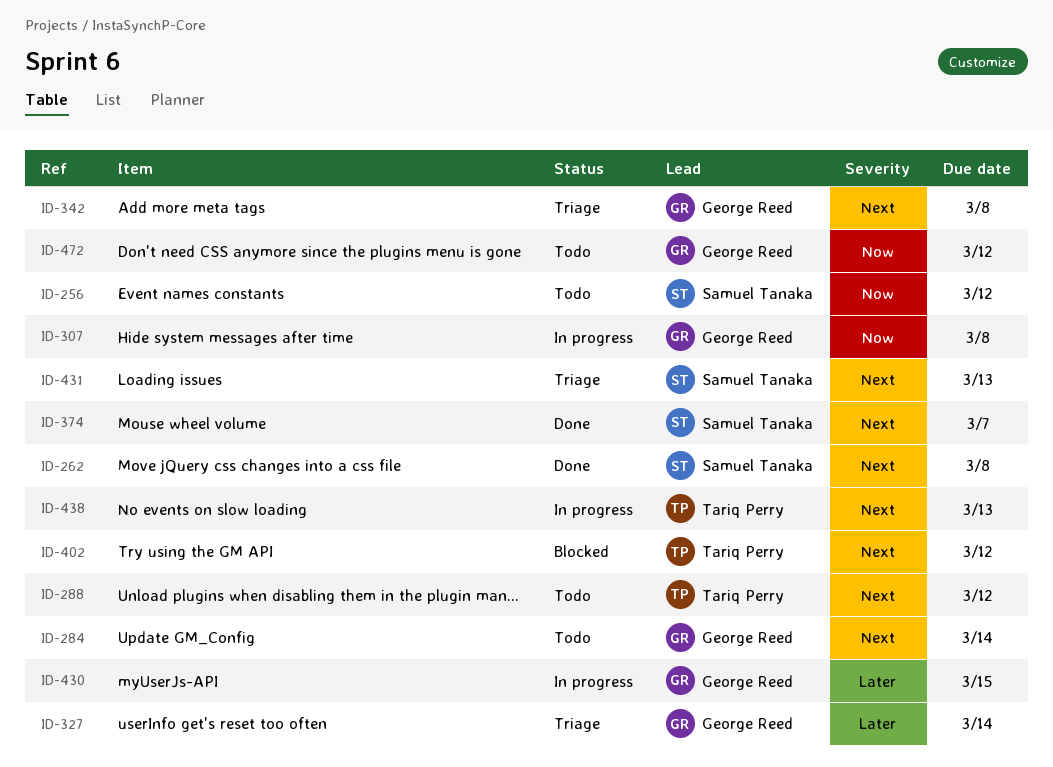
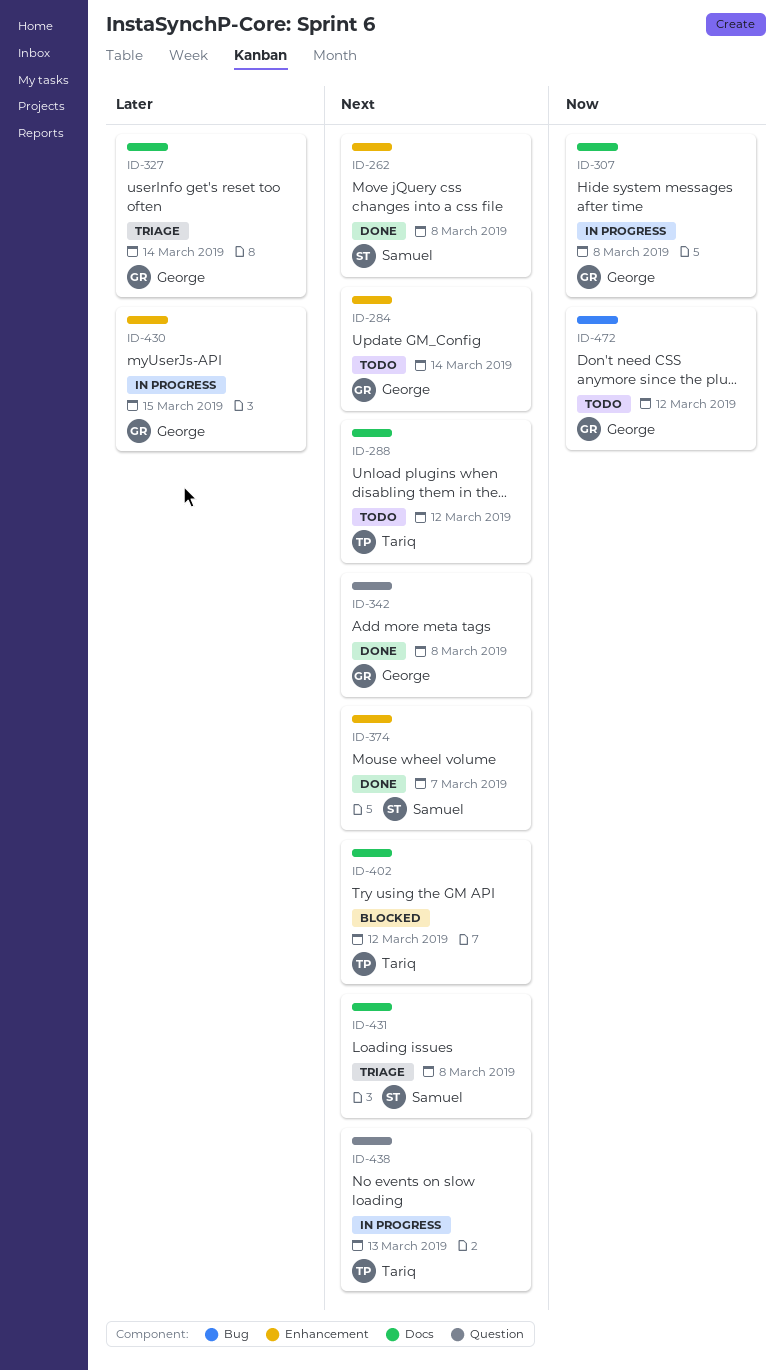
ID-256: present -> none
ID-342, status: Triage -> Done
ID-431, due: Mar 13 -> Mar 8

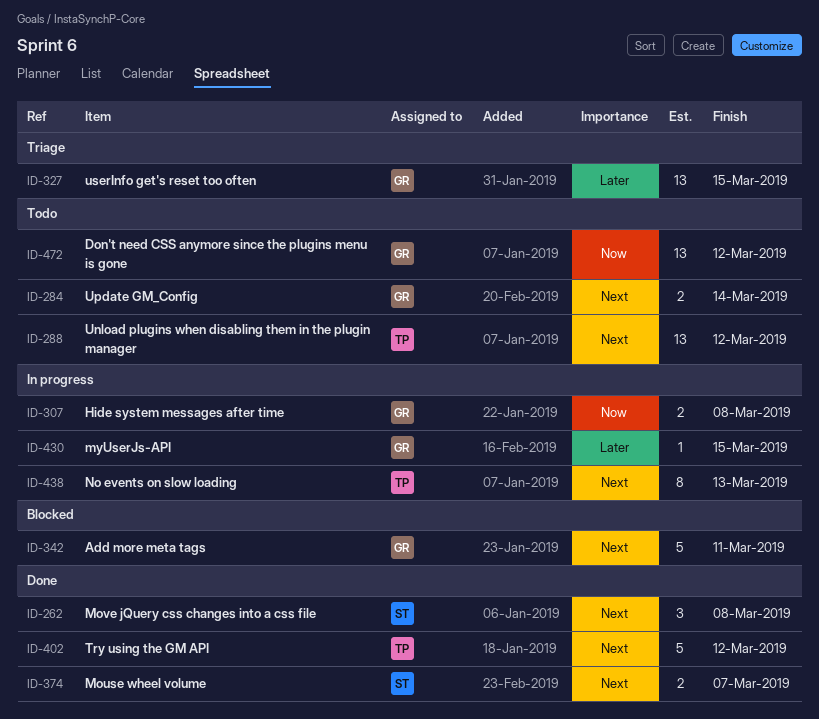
ID-327, due: Mar 14 -> Mar 15
ID-342, status: Done -> Blocked
ID-342, due: Mar 8 -> Mar 11
ID-402, status: Blocked -> Done
ID-431: present -> none

